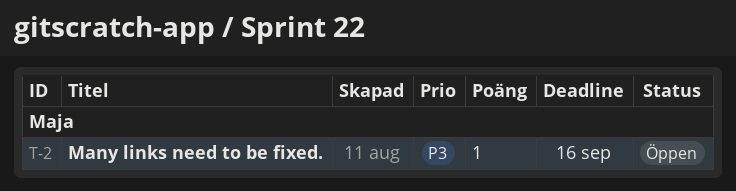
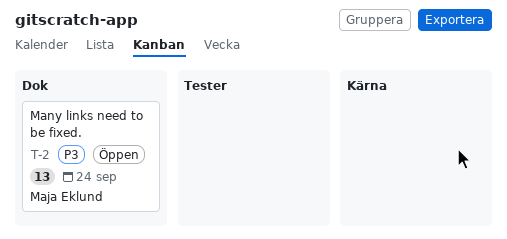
T-2, estimate: 1 -> 13
T-2, due: Sep 16 -> Sep 24

